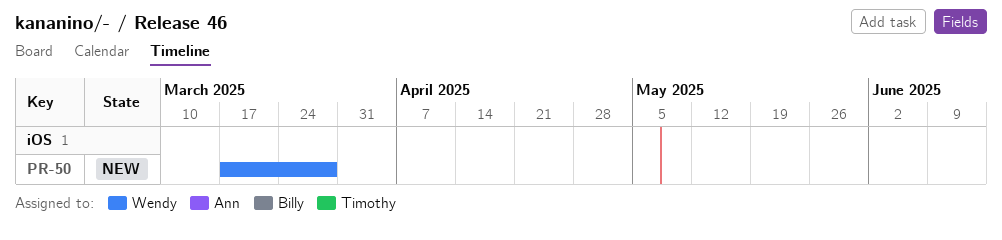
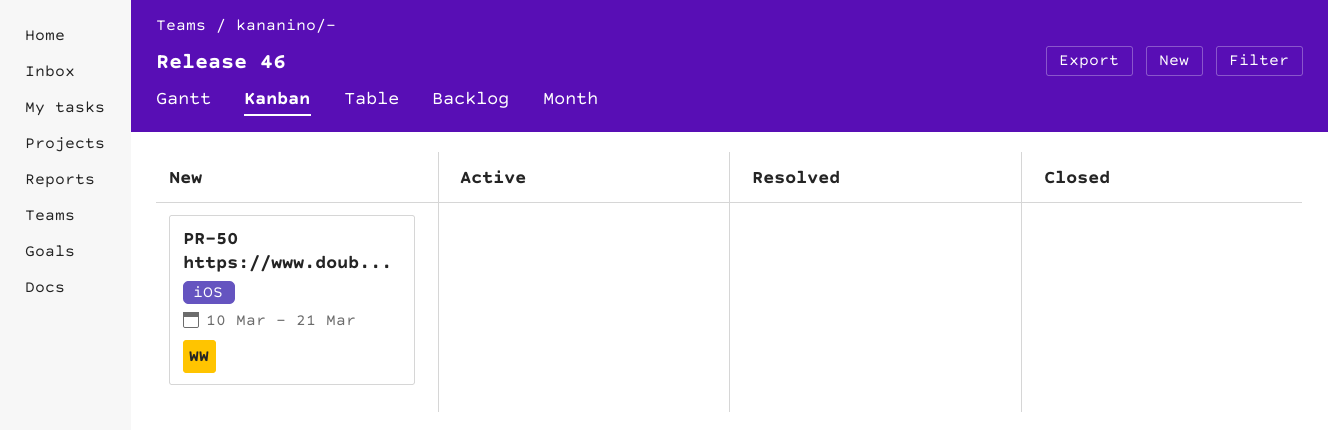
PR-50, start: Mar 17 -> Mar 10
PR-50, due: Mar 28 -> Mar 21

